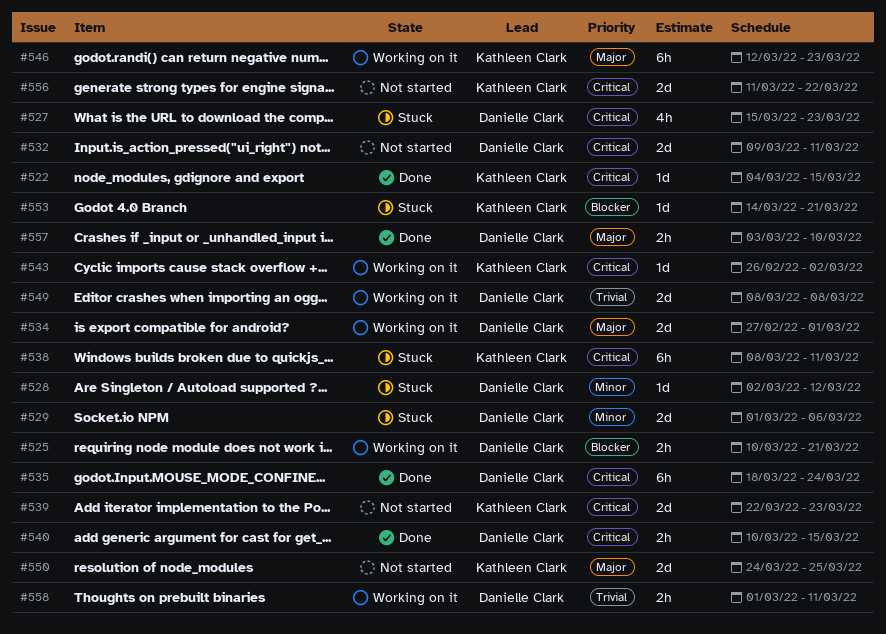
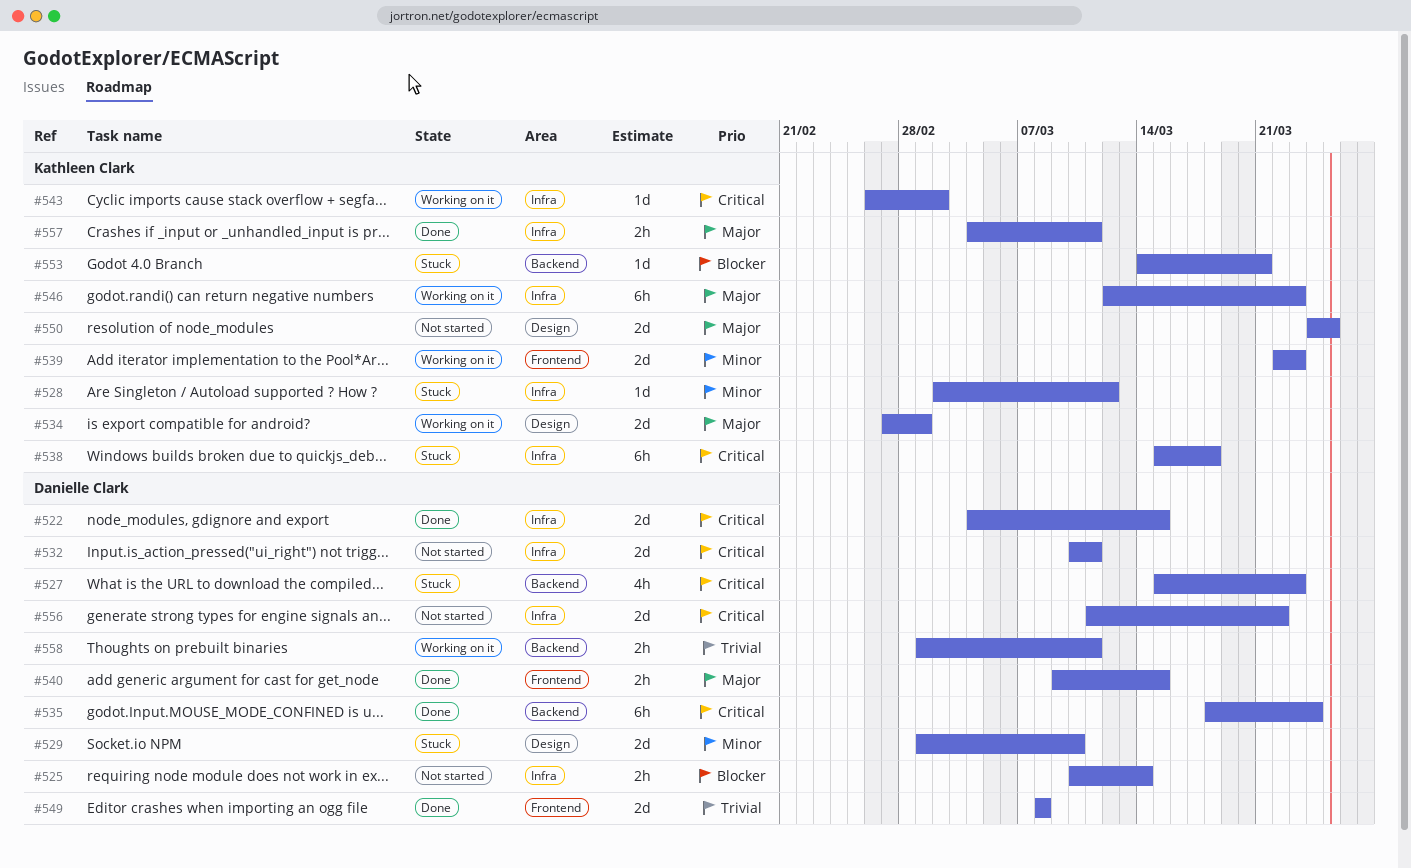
#522, owner: Kathleen Clark -> Danielle Clark
#522, estimate: 1d -> 2d
#525, status: Working on it -> Not started
#525, due: Mar 21 -> Mar 14
#528, owner: Danielle Clark -> Kathleen Clark
#529, due: Mar 6 -> Mar 10
#532, start: Mar 9 -> Mar 10
#534, owner: Danielle Clark -> Kathleen Clark
#538, start: Mar 8 -> Mar 15
#538, due: Mar 11 -> Mar 18
#539, status: Not started -> Working on it
#539, priority: Critical -> Minor
#540, priority: Critical -> Major
#540, start: Mar 10 -> Mar 9
#549, status: Working on it -> Done
#556, owner: Kathleen Clark -> Danielle Clark
#557, owner: Danielle Clark -> Kathleen Clark
#557, start: Mar 3 -> Mar 4
#557, due: Mar 10 -> Mar 11

